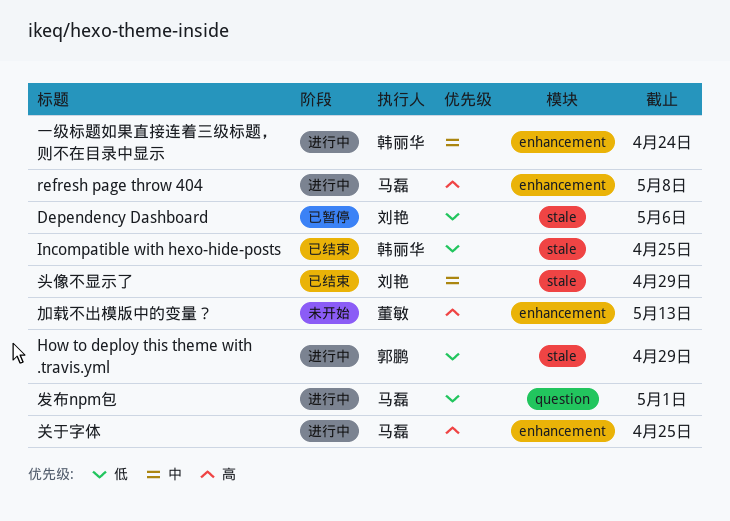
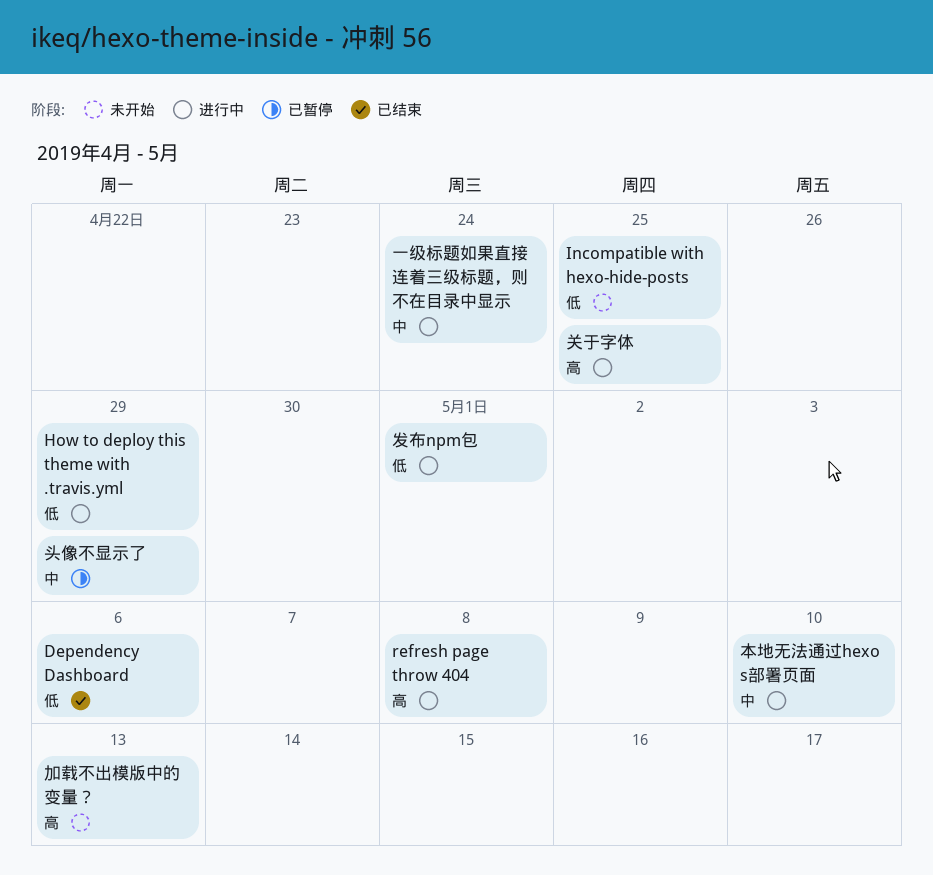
Dependency Dashboard, status: 已暂停 -> 已结束
Incompatible with hexo-hide-posts, status: 已结束 -> 未开始
头像不显示了, status: 已结束 -> 已暂停
本地无法通过hexo s部署页面: none -> present

